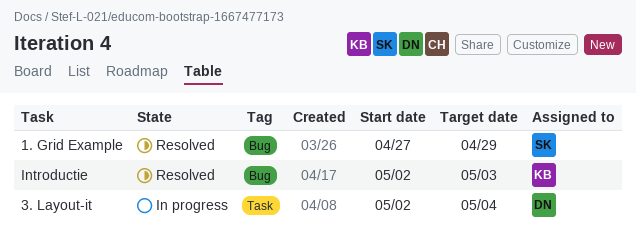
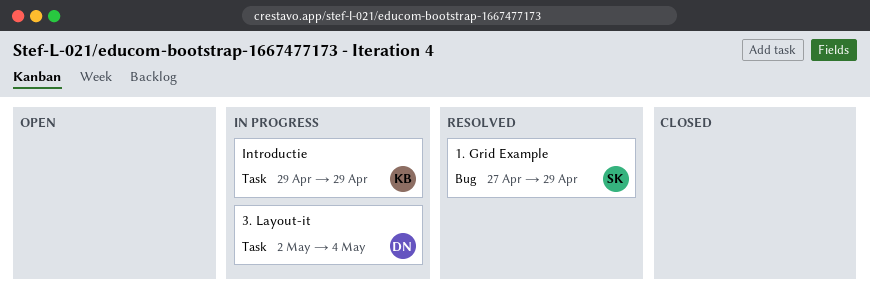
Introductie, status: Resolved -> In progress
Introductie, label: Bug -> Task
Introductie, start: May 2 -> Apr 29
Introductie, due: May 3 -> Apr 29

